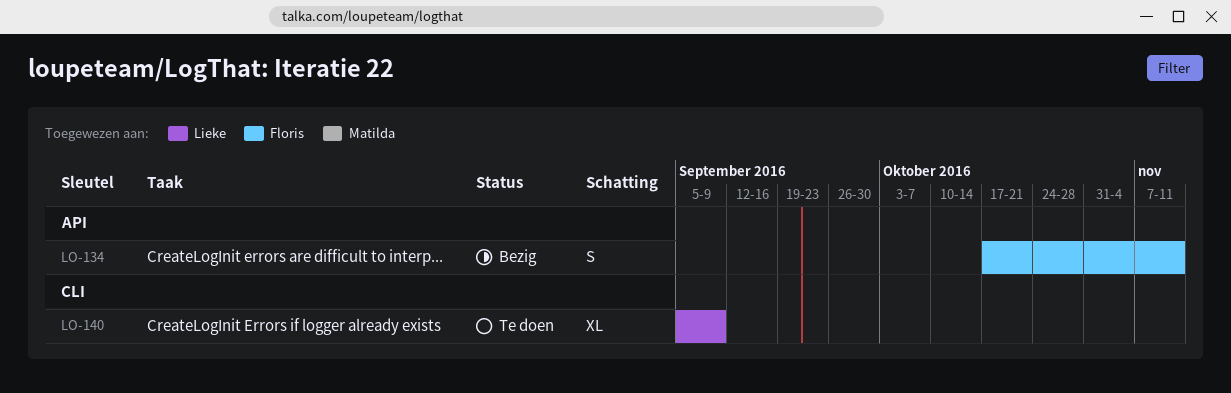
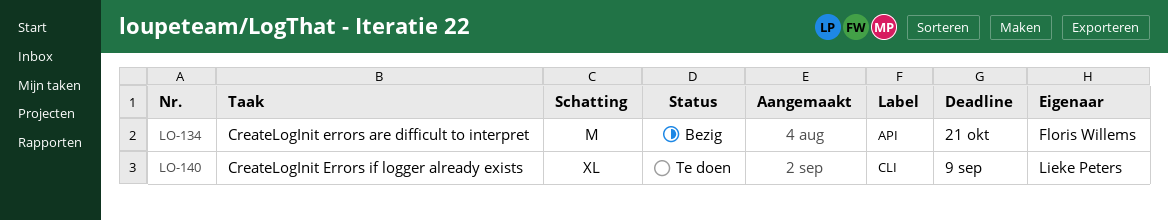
LO-134, estimate: S -> M
LO-134, due: Nov 11 -> Oct 21

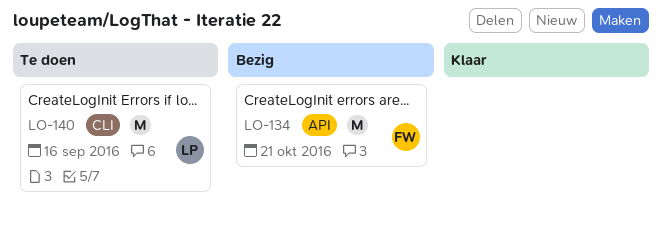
LO-140, estimate: XL -> M
LO-140, due: Sep 9 -> Sep 16

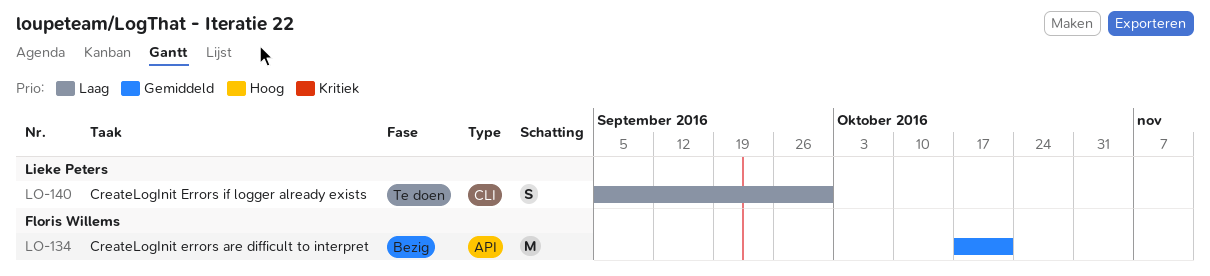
LO-140, estimate: M -> S
LO-140, due: Sep 16 -> Sep 30

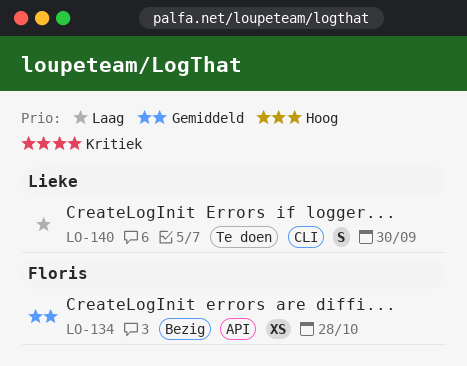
LO-134, estimate: M -> XS
LO-134, due: Oct 21 -> Oct 28

